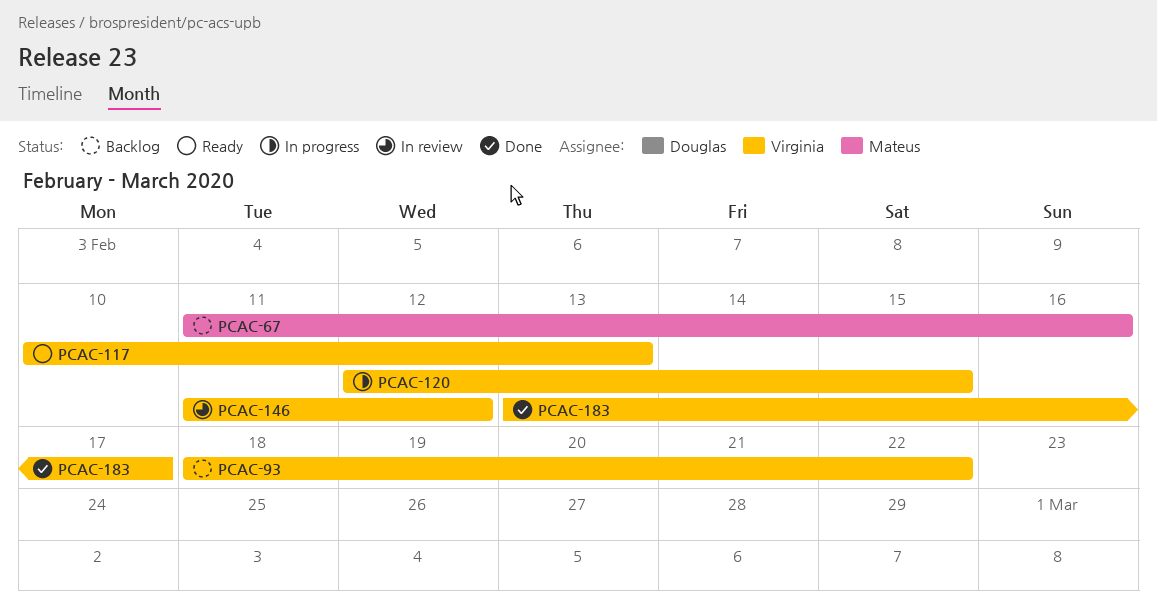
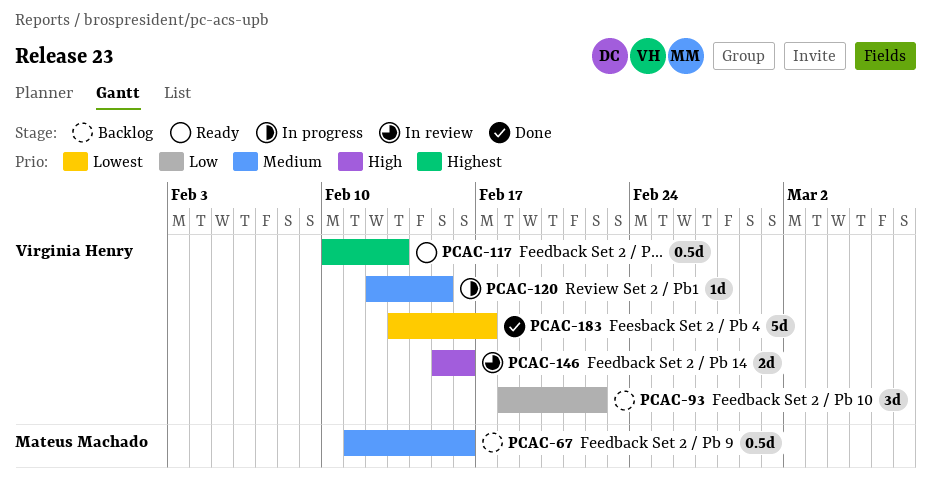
PCAC-146, start: Feb 11 -> Feb 15
PCAC-146, due: Feb 12 -> Feb 16

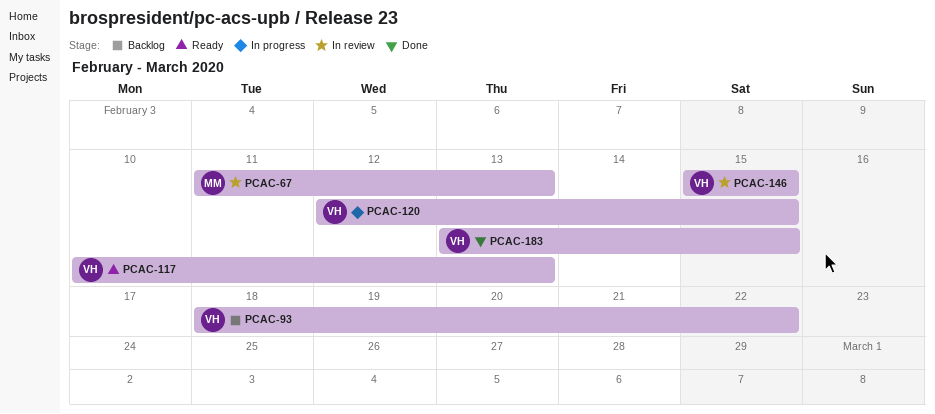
PCAC-67, status: Backlog -> In review
PCAC-67, due: Feb 16 -> Feb 13
PCAC-146, due: Feb 16 -> Feb 15
PCAC-183, due: Feb 17 -> Feb 15

